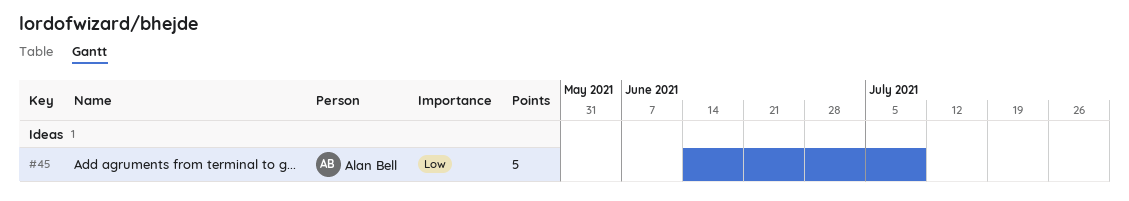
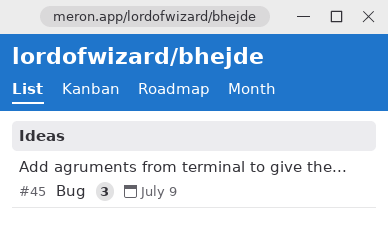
#45, estimate: 5 -> 3

